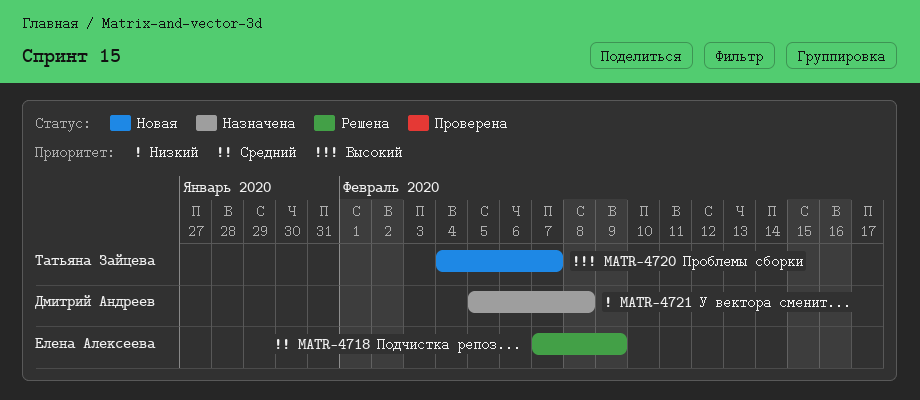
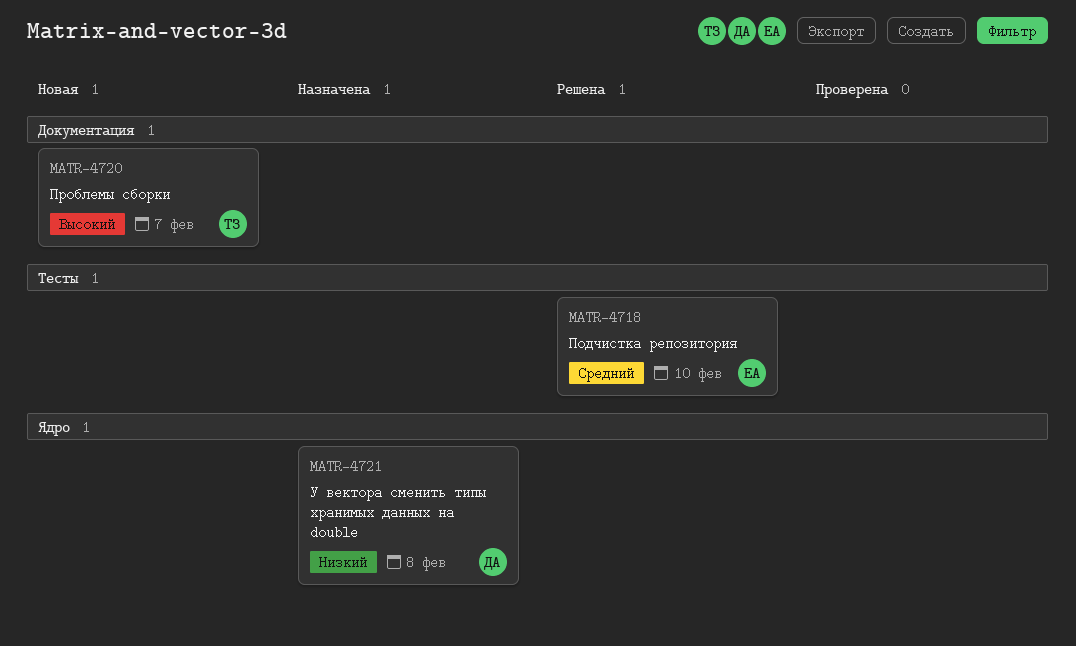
MATR-4718, due: Feb 9 -> Feb 10

